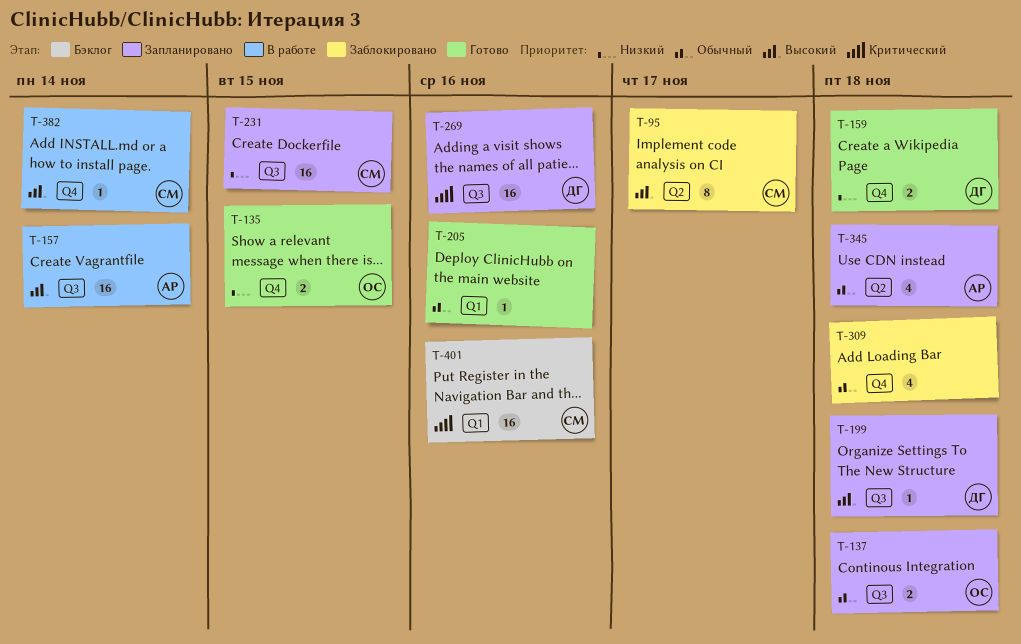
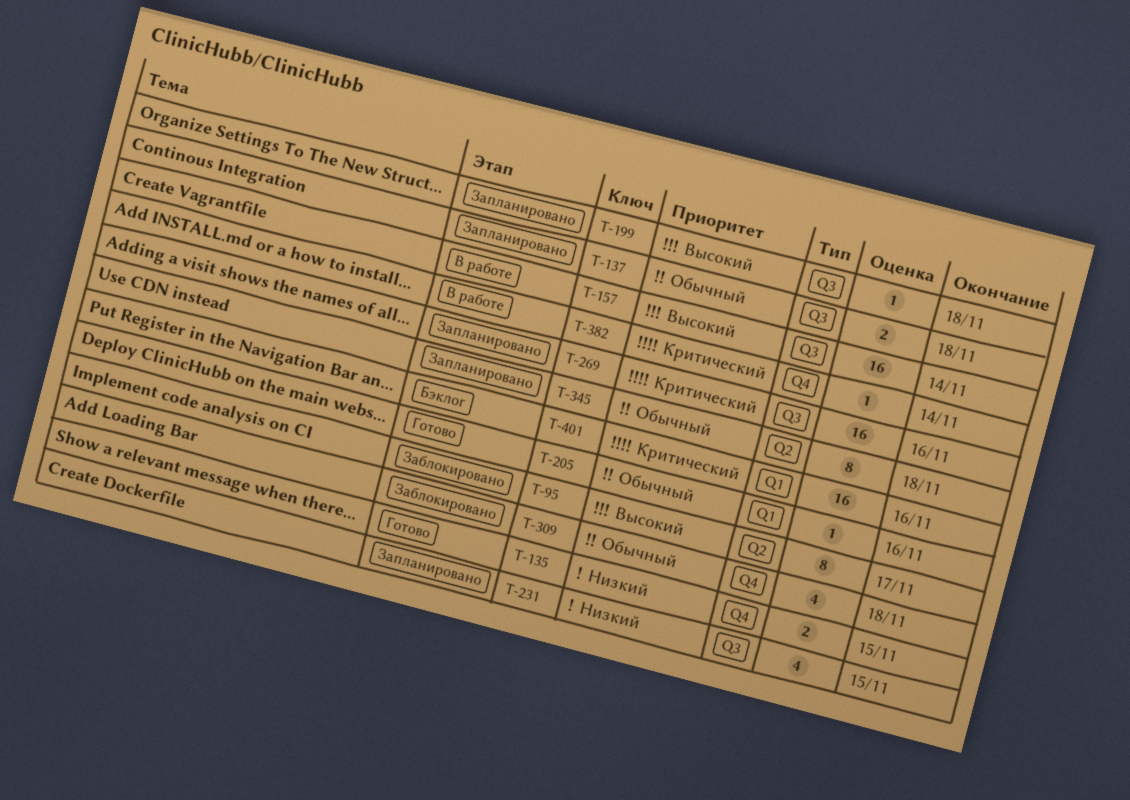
T-159: present -> none
T-231, estimate: 16 -> 4
T-345, estimate: 4 -> 8
T-382, priority: Высокий -> Критический

